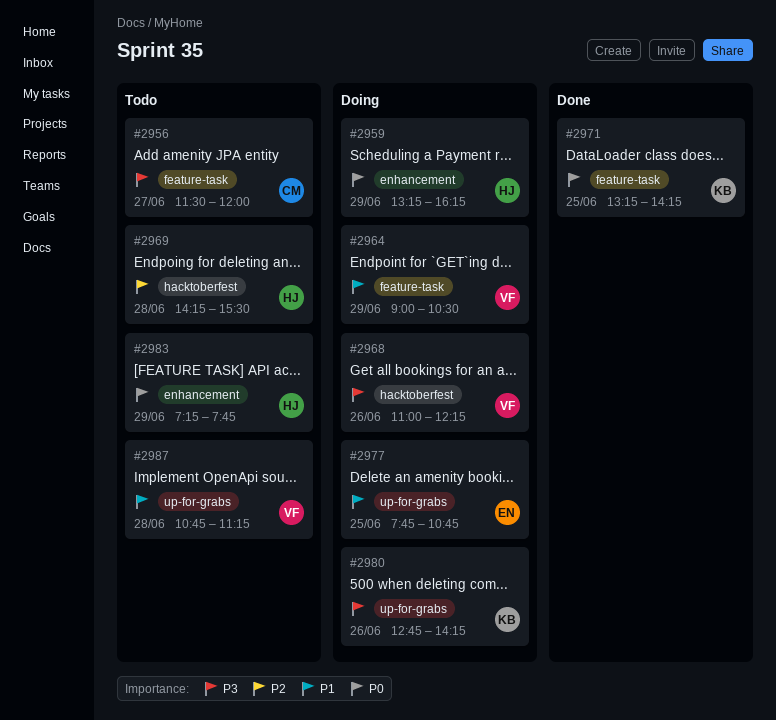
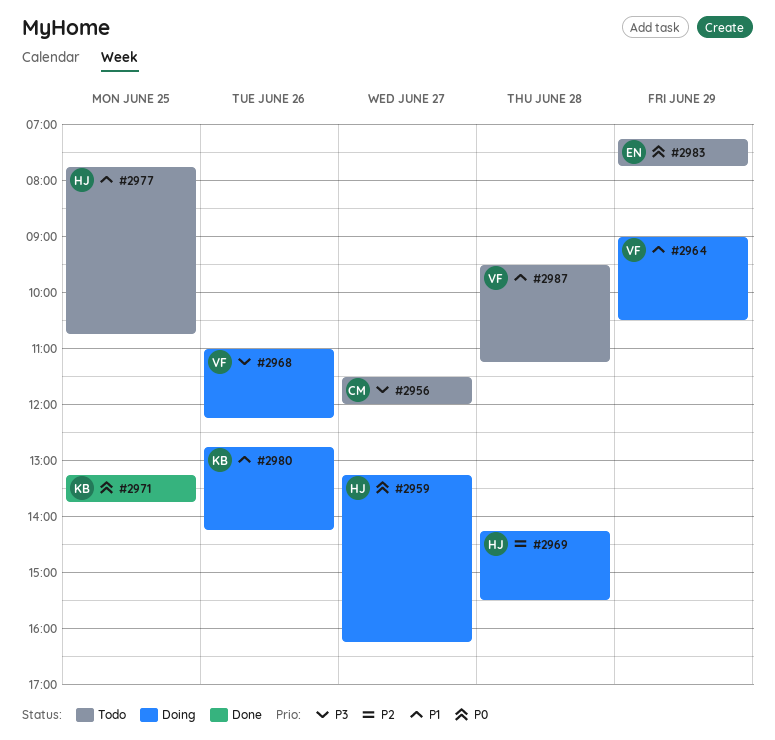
#2959, day: Jun 29 -> Jun 27
#2969, status: Todo -> Doing
#2971, ends: 14:15 -> 13:45
#2977, status: Doing -> Todo
#2977, owner: EN -> HJ
#2980, priority: P3 -> P1
#2983, owner: HJ -> EN
#2987, begins: 10:45 -> 09:30

